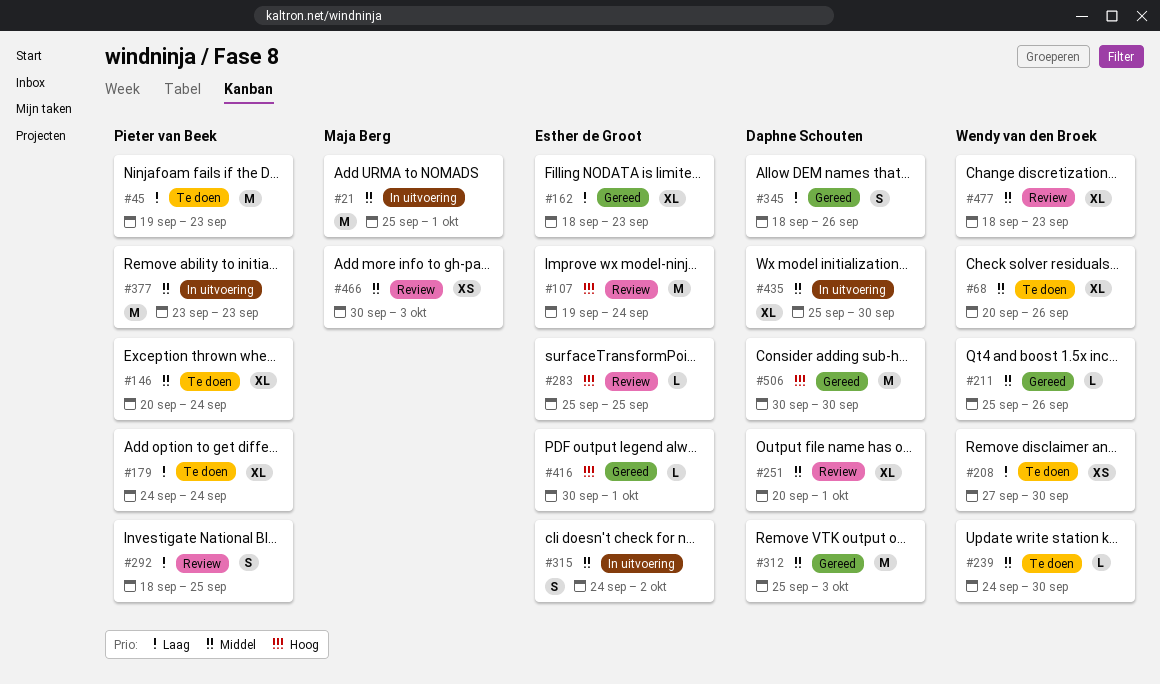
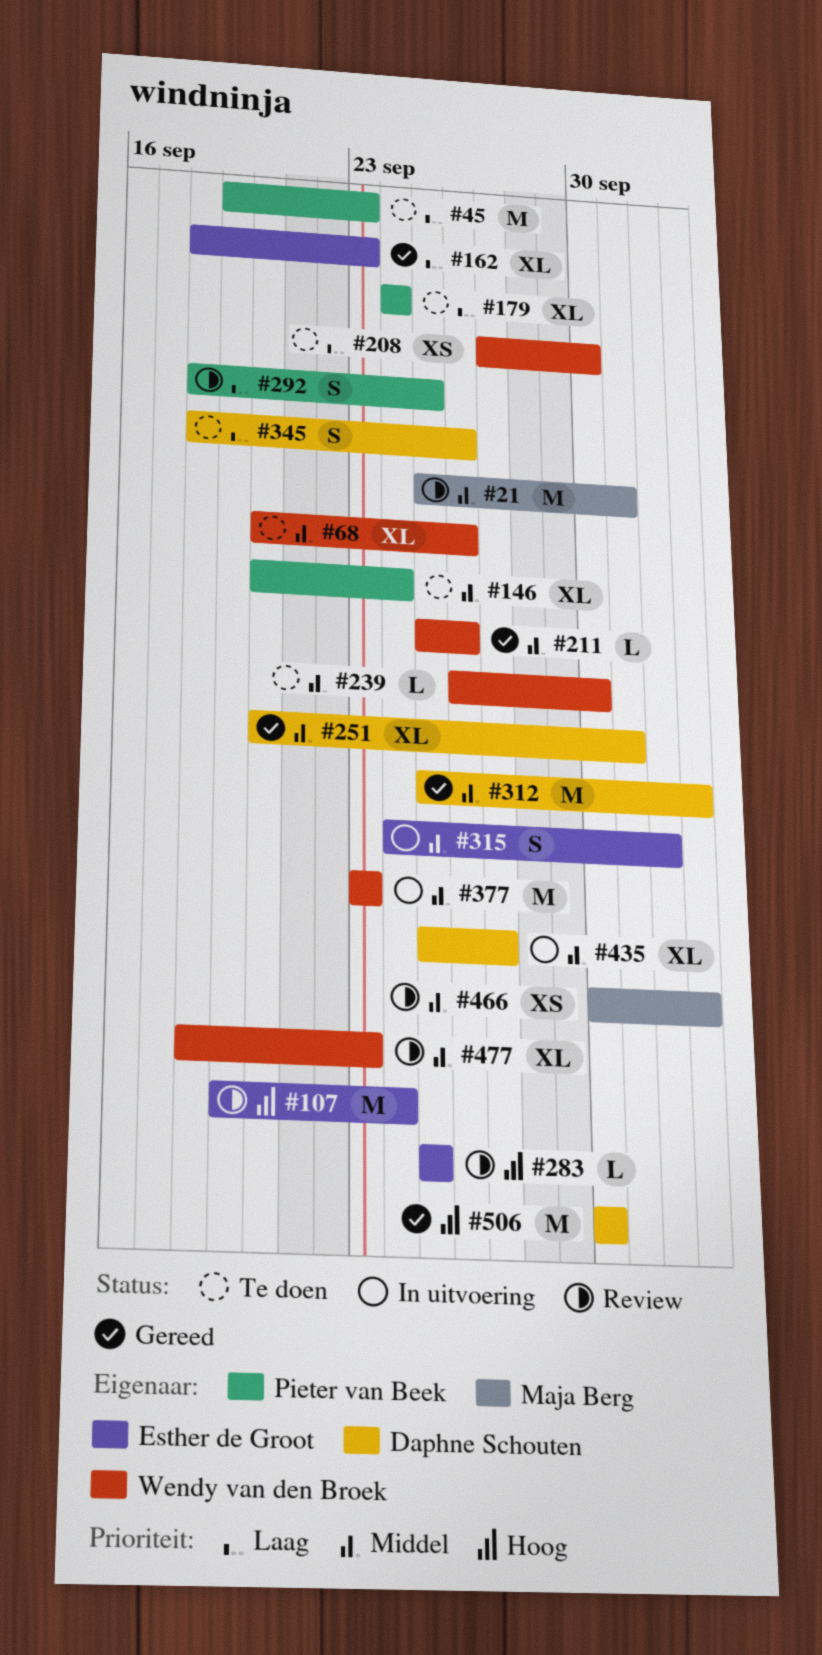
#21, status: In uitvoering -> Review
#239, start: Sep 24 -> Sep 26
#251, status: Review -> Gereed
#345, status: Gereed -> Te doen
#377, owner: Pieter van Beek -> Wendy van den Broek
#416: present -> none
#435, due: Sep 30 -> Sep 27

